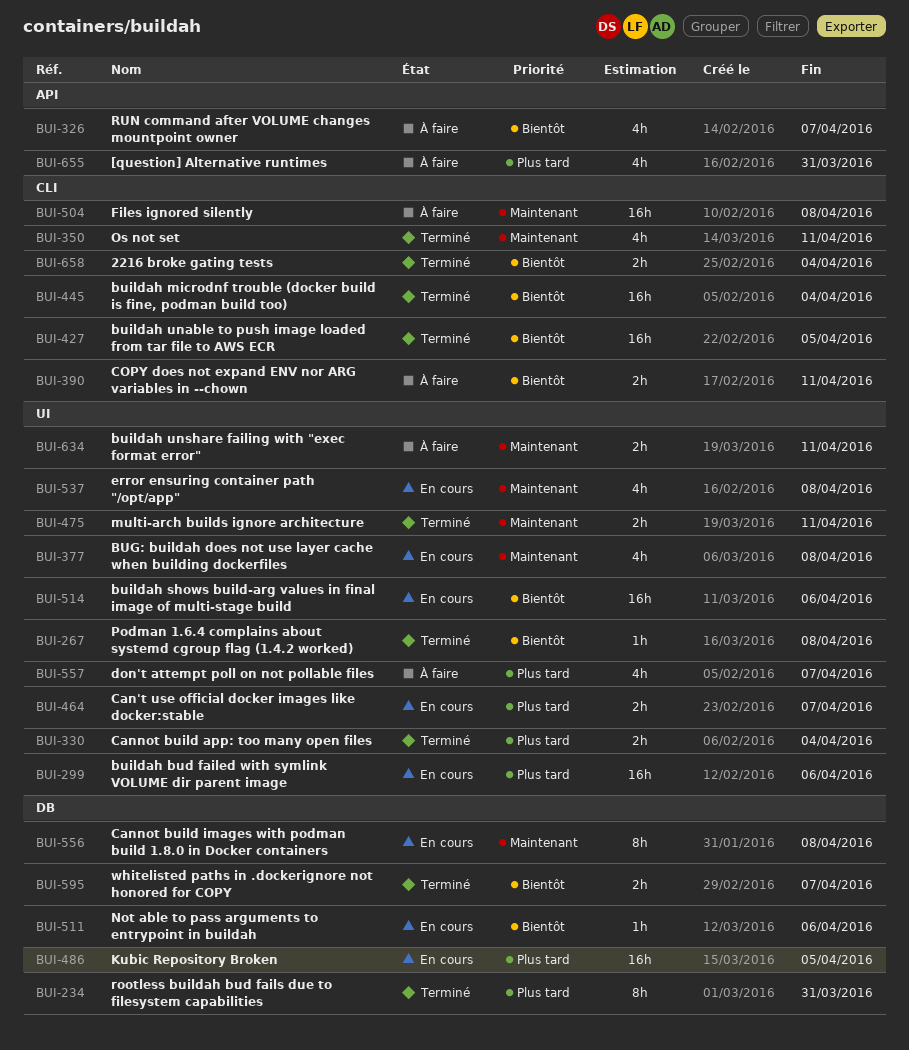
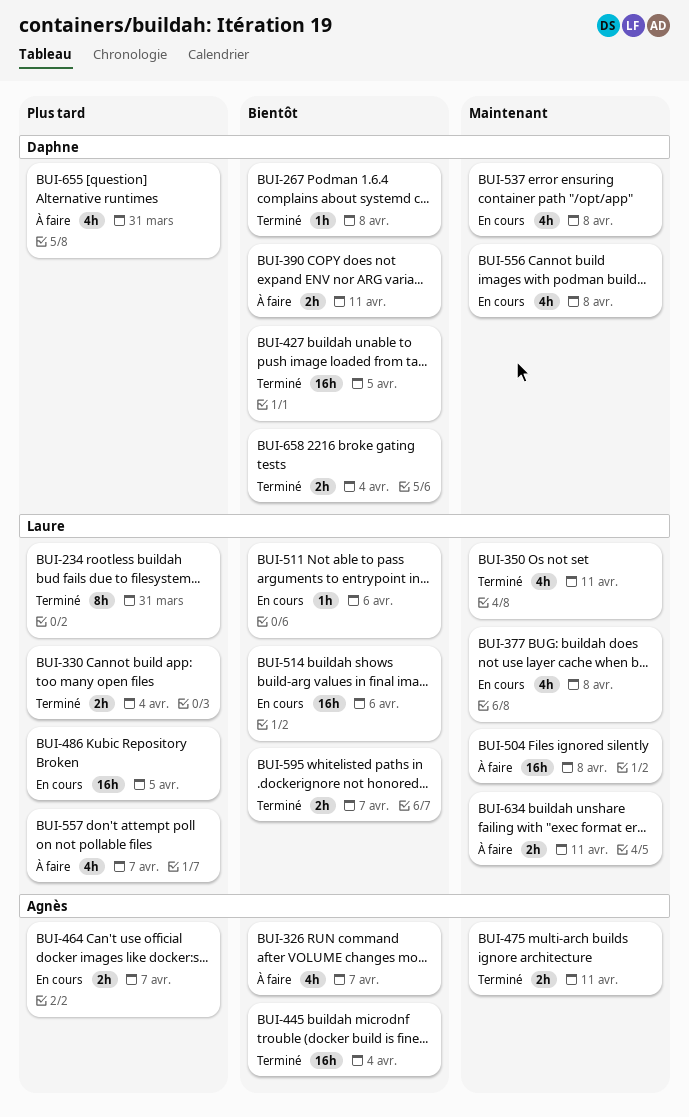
BUI-299: present -> none
BUI-556, estimate: 8h -> 4h

